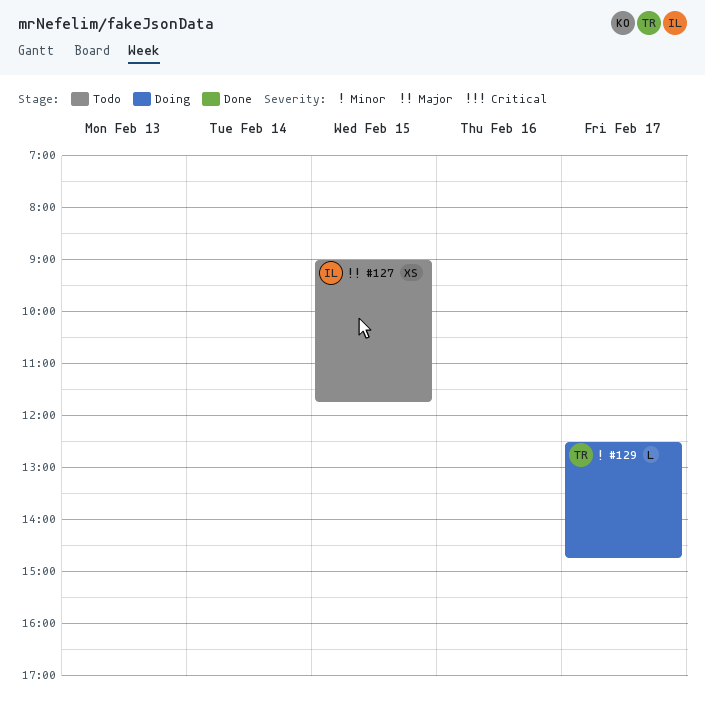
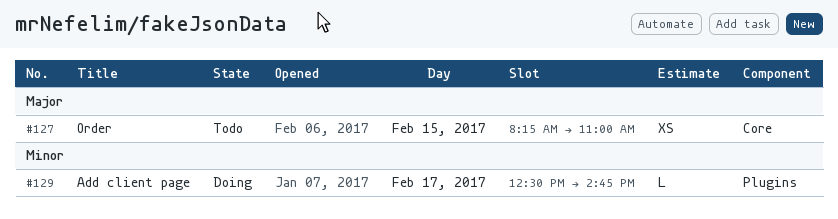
#127, begins: 09:00 -> 08:15
#127, ends: 11:45 -> 11:00

